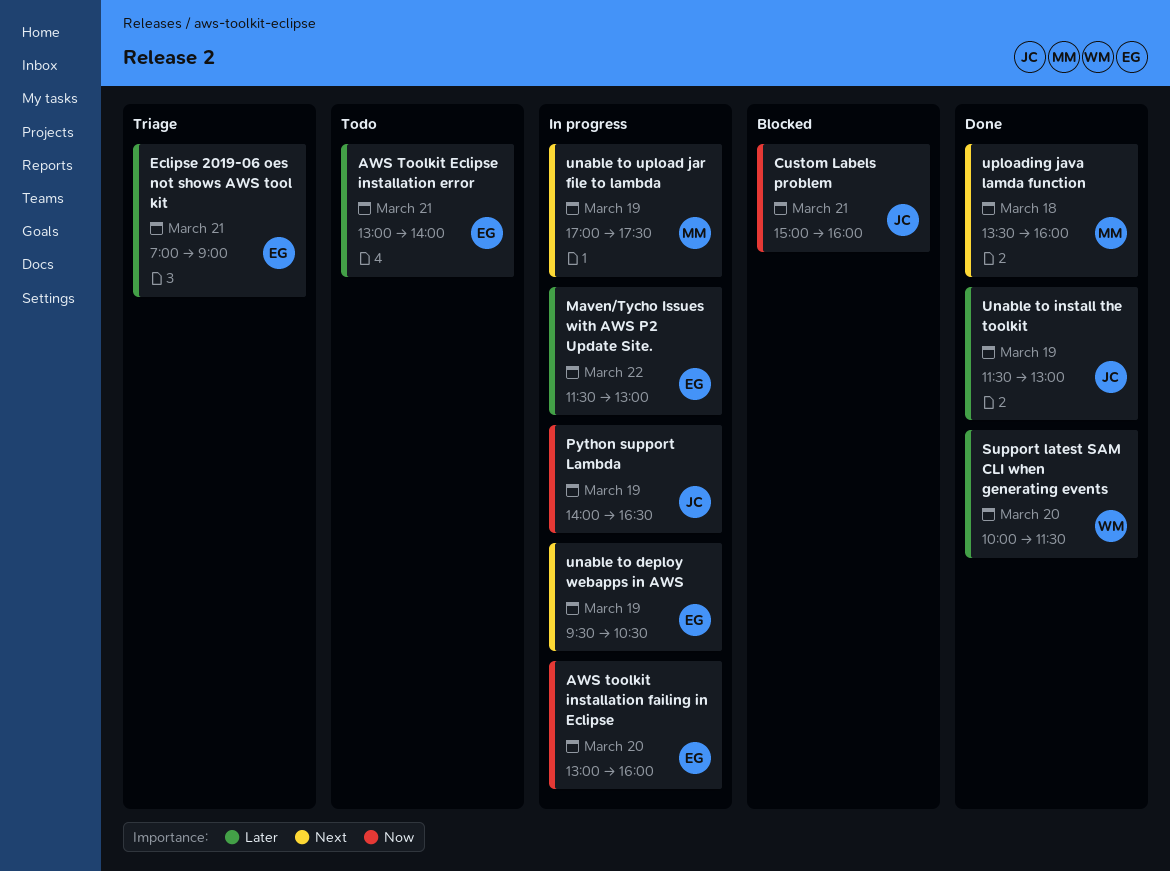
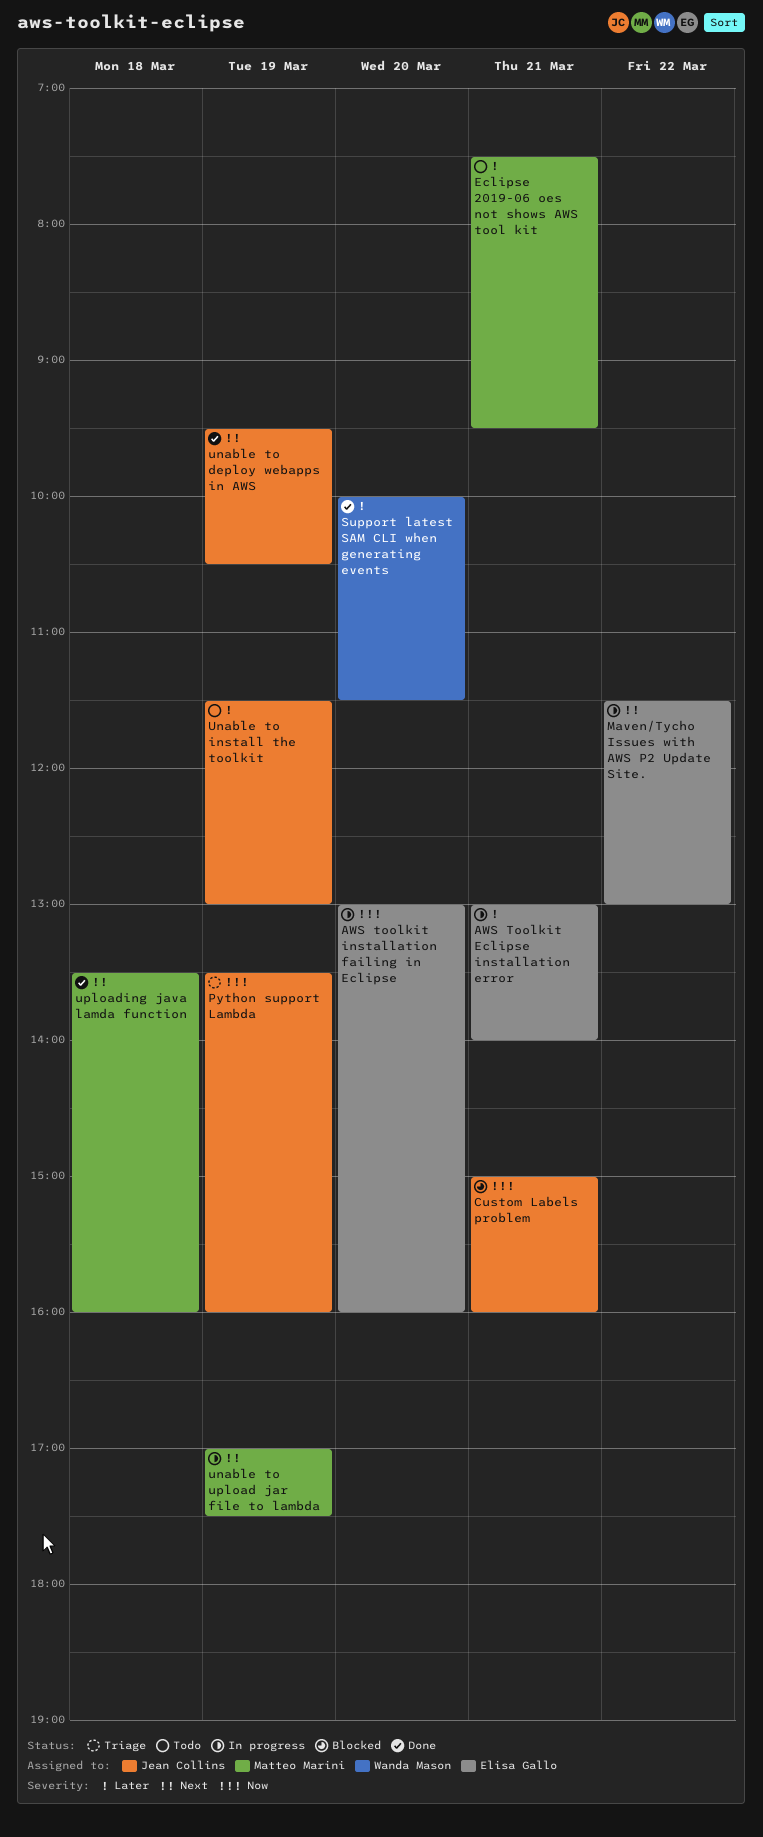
AWS Toolkit Eclipse installation error, status: Todo -> In progress
Eclipse 2019-06 oes not shows AWS tool kit, status: Triage -> Todo
Eclipse 2019-06 oes not shows AWS tool kit, owner: Elisa Gallo -> Matteo Marini
Eclipse 2019-06 oes not shows AWS tool kit, begins: 07:00 -> 07:30
Eclipse 2019-06 oes not shows AWS tool kit, ends: 09:00 -> 09:30
Maven/Tycho Issues with AWS P2 Update Site., priority: Later -> Next
Python support Lambda, status: In progress -> Triage
Python support Lambda, begins: 14:00 -> 13:30
Python support Lambda, ends: 16:30 -> 16:00
unable to deploy webapps in AWS, status: In progress -> Done
unable to deploy webapps in AWS, owner: Elisa Gallo -> Jean Collins
Unable to install the toolkit, status: Done -> Todo

